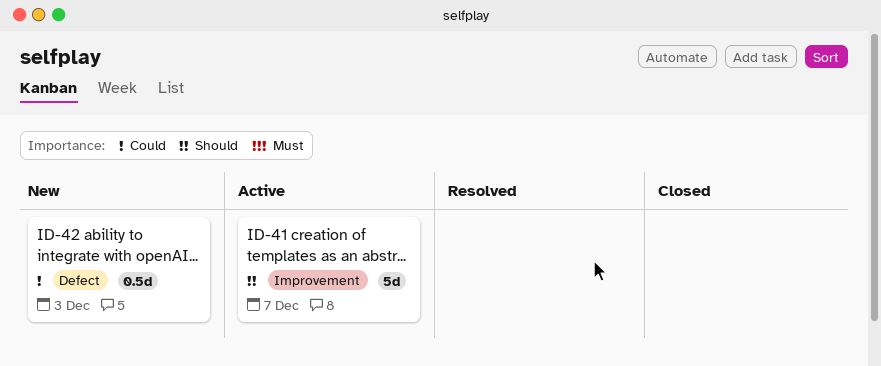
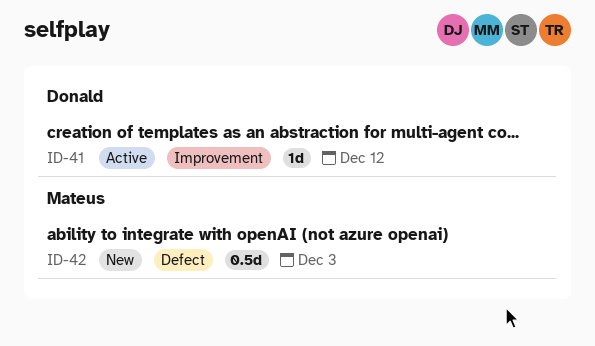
ID-41, estimate: 5d -> 1d
ID-41, due: Dec 7 -> Dec 12

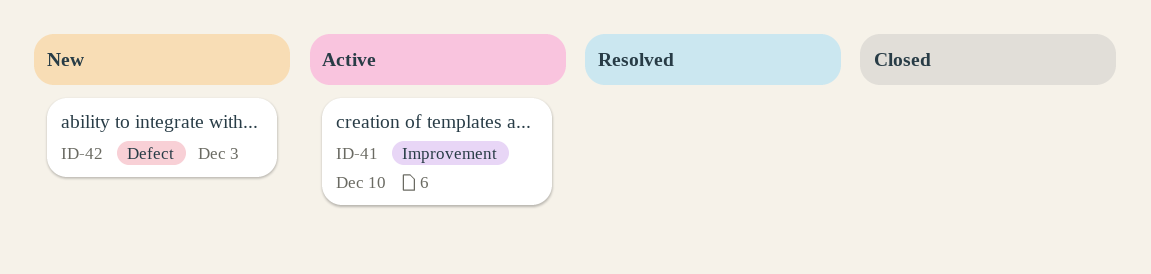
ID-41, due: Dec 12 -> Dec 10

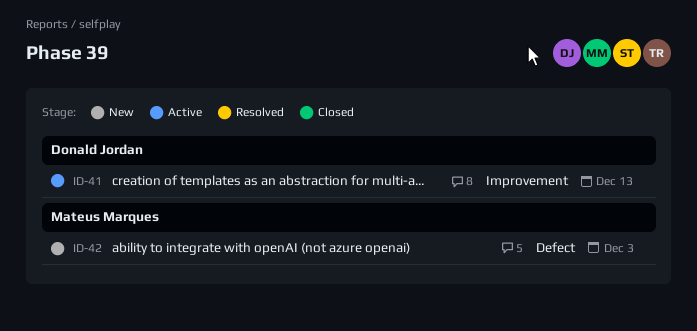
ID-41, due: Dec 10 -> Dec 13

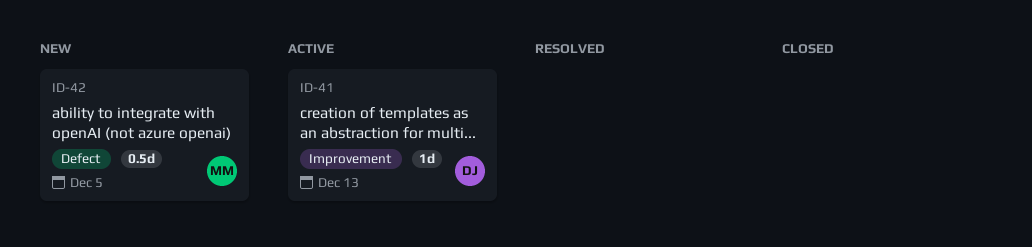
ID-42, due: Dec 3 -> Dec 5

